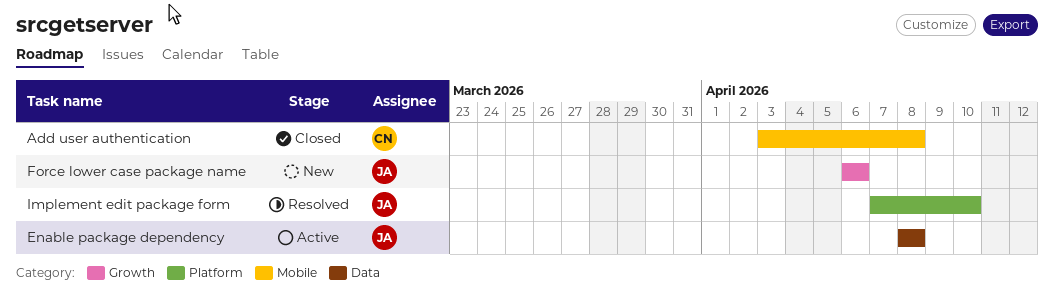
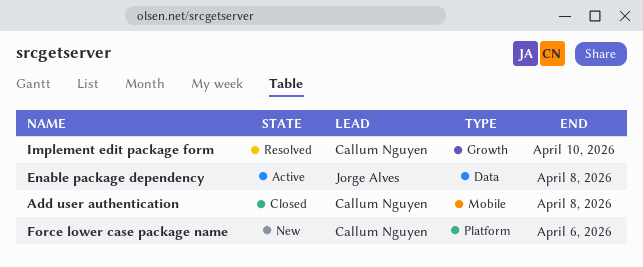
Force lower case package name, owner: Jorge Alves -> Callum Nguyen
Force lower case package name, label: Growth -> Platform
Implement edit package form, owner: Jorge Alves -> Callum Nguyen
Implement edit package form, label: Platform -> Growth

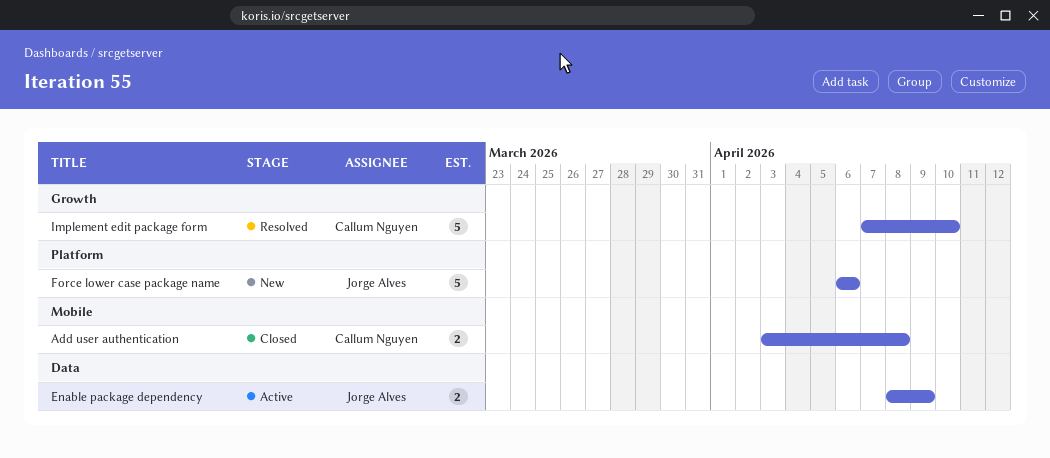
Enable package dependency, due: Apr 8 -> Apr 9
Force lower case package name, owner: Callum Nguyen -> Jorge Alves

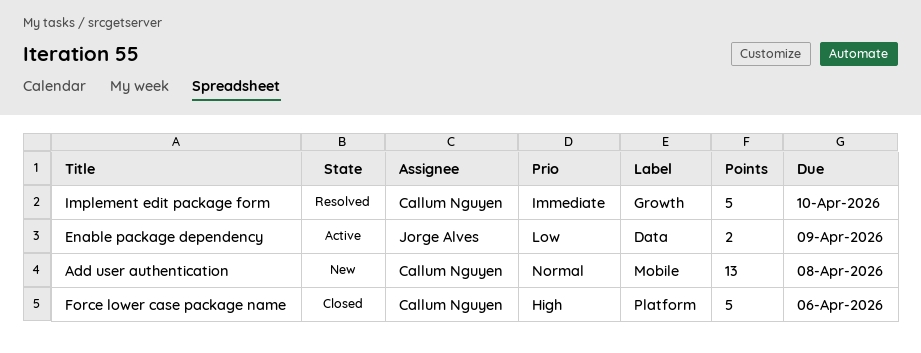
Add user authentication, status: Closed -> New
Add user authentication, estimate: 2 -> 13
Force lower case package name, status: New -> Closed
Force lower case package name, owner: Jorge Alves -> Callum Nguyen

